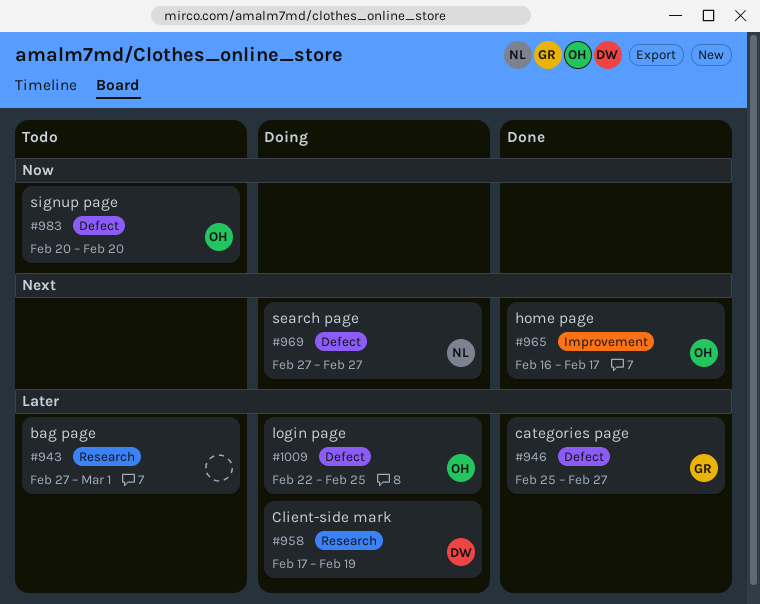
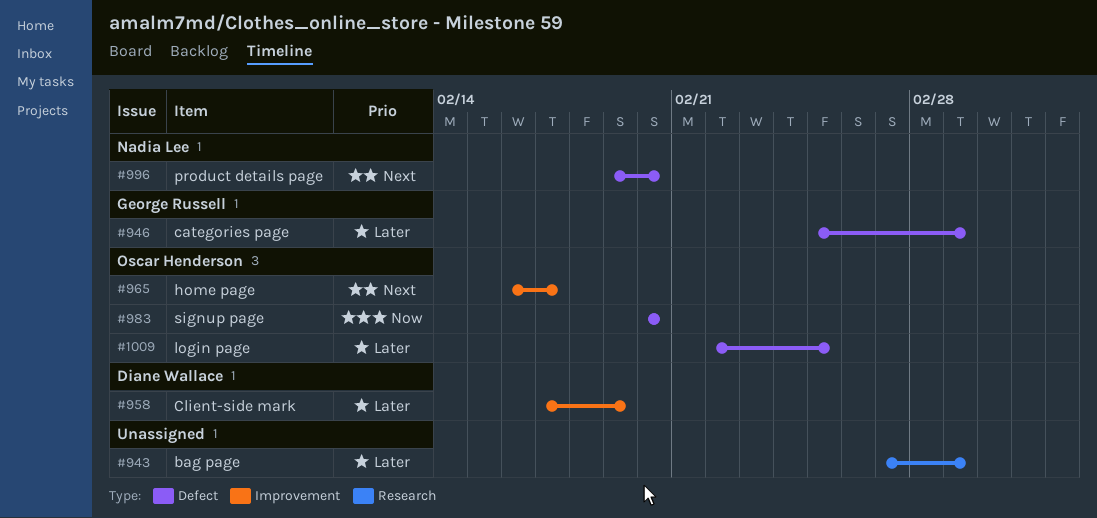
#946, due: Feb 27 -> Mar 1
#958, label: Research -> Improvement
#969: present -> none
#996: none -> present

